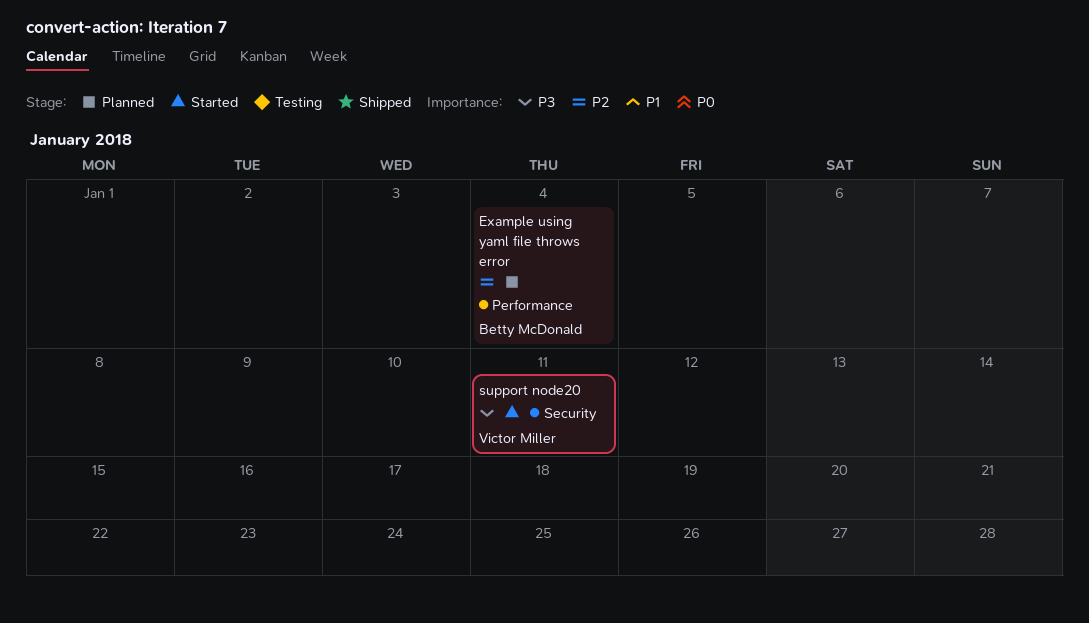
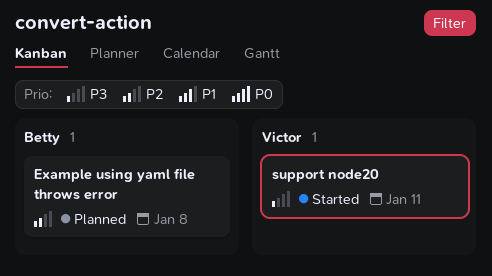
Example using yaml file throws error, due: Jan 4 -> Jan 8

